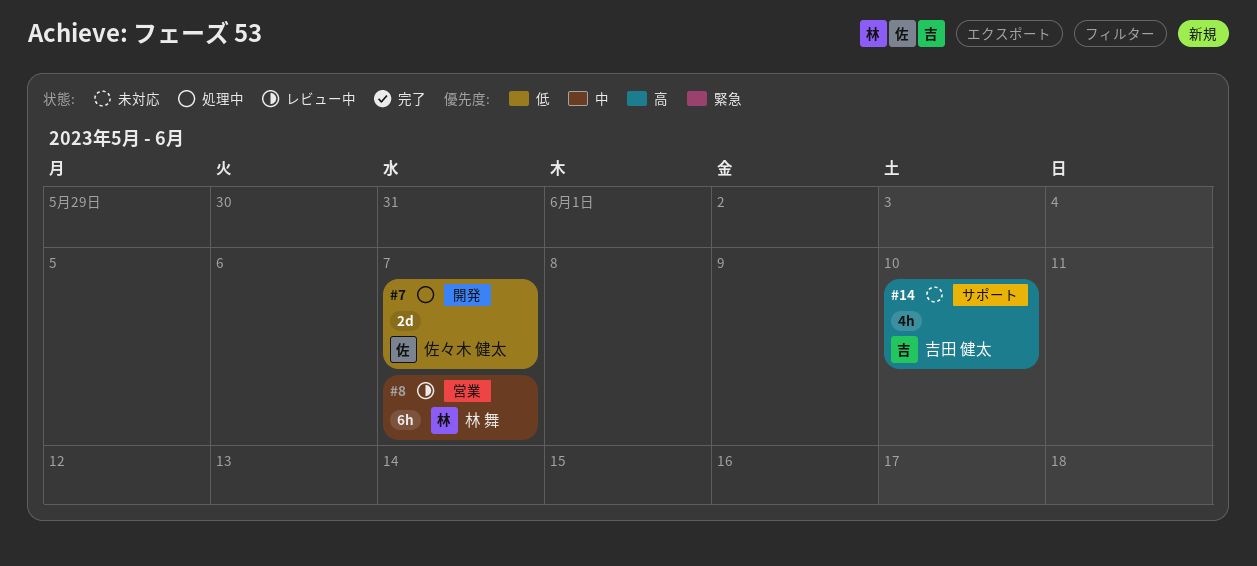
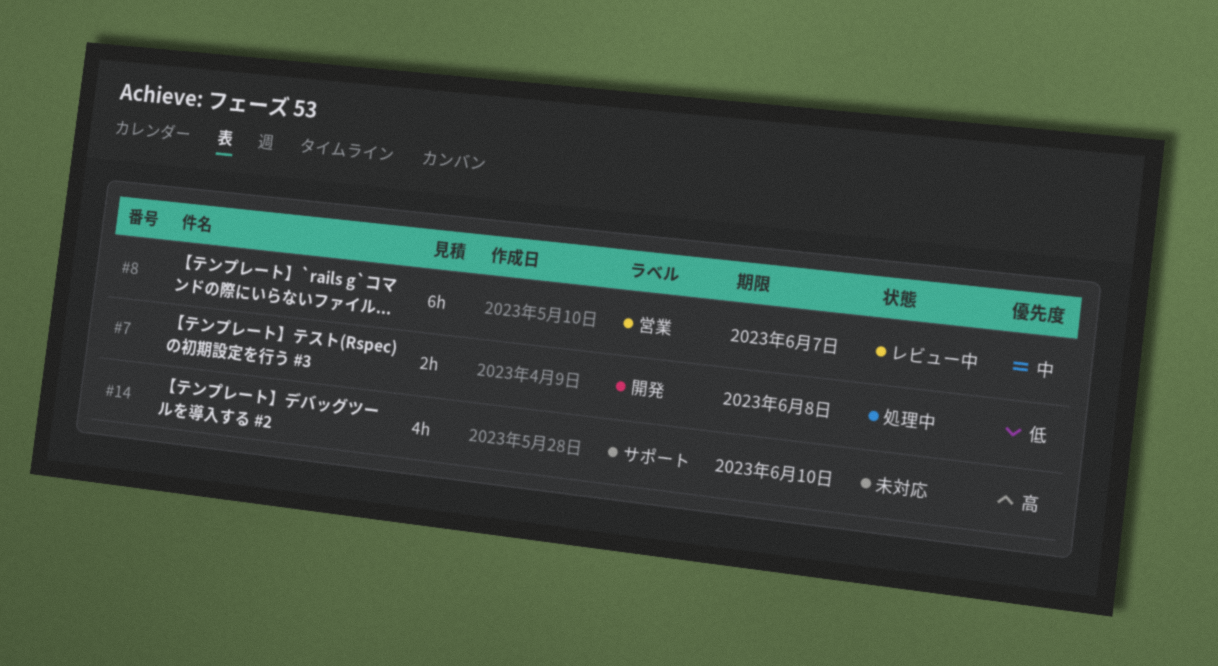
#7, estimate: 2d -> 2h
#7, due: Jun 7 -> Jun 8

